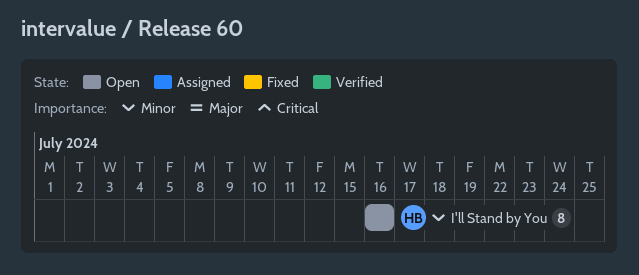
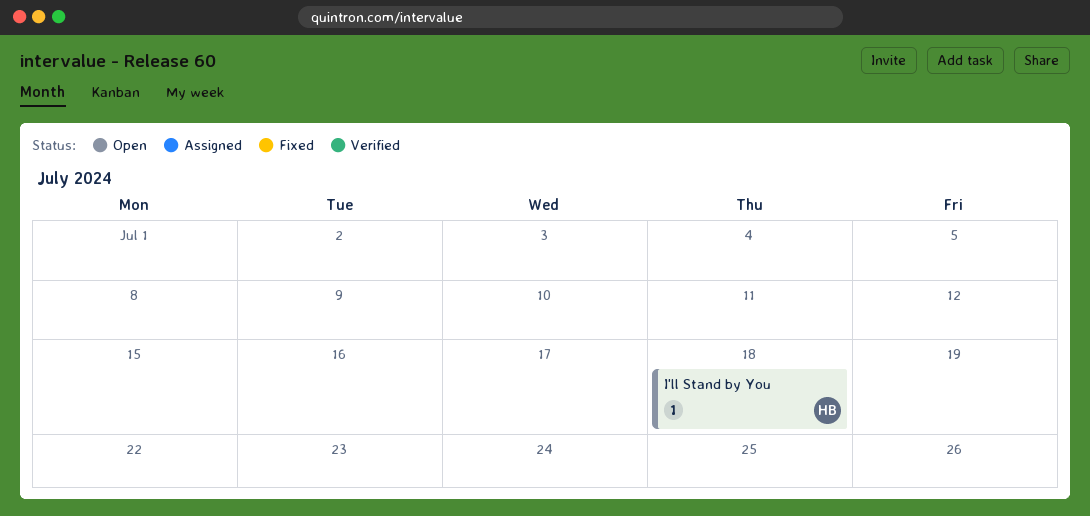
I'll Stand by You, estimate: 8 -> 1
I'll Stand by You, due: Jul 16 -> Jul 18

